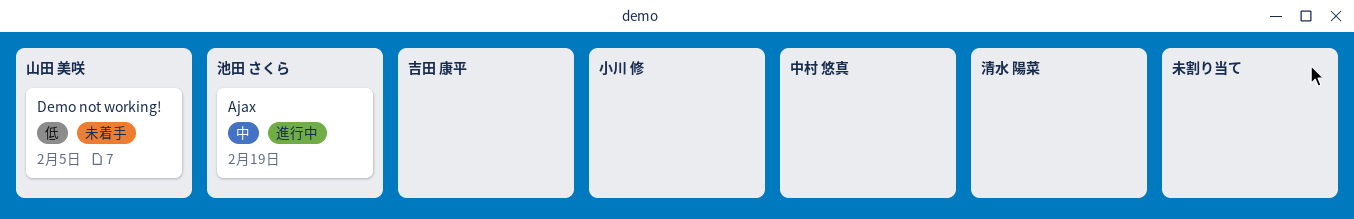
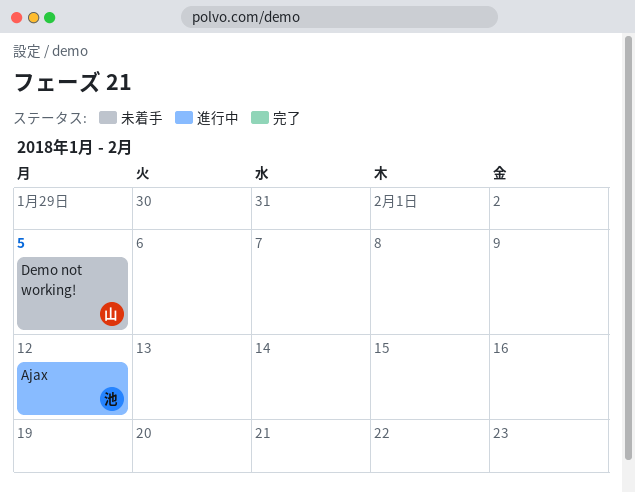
Ajax, due: Feb 19 -> Feb 12

